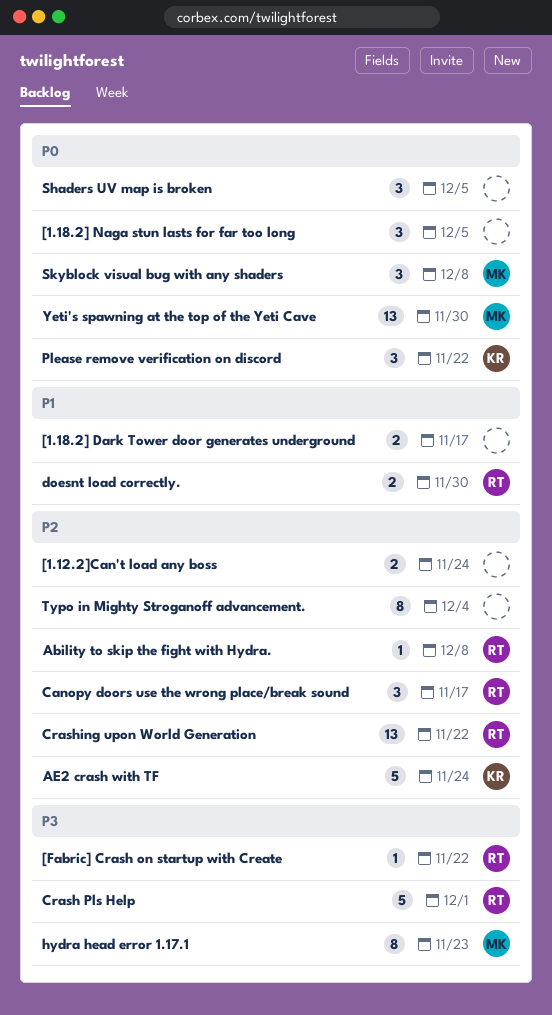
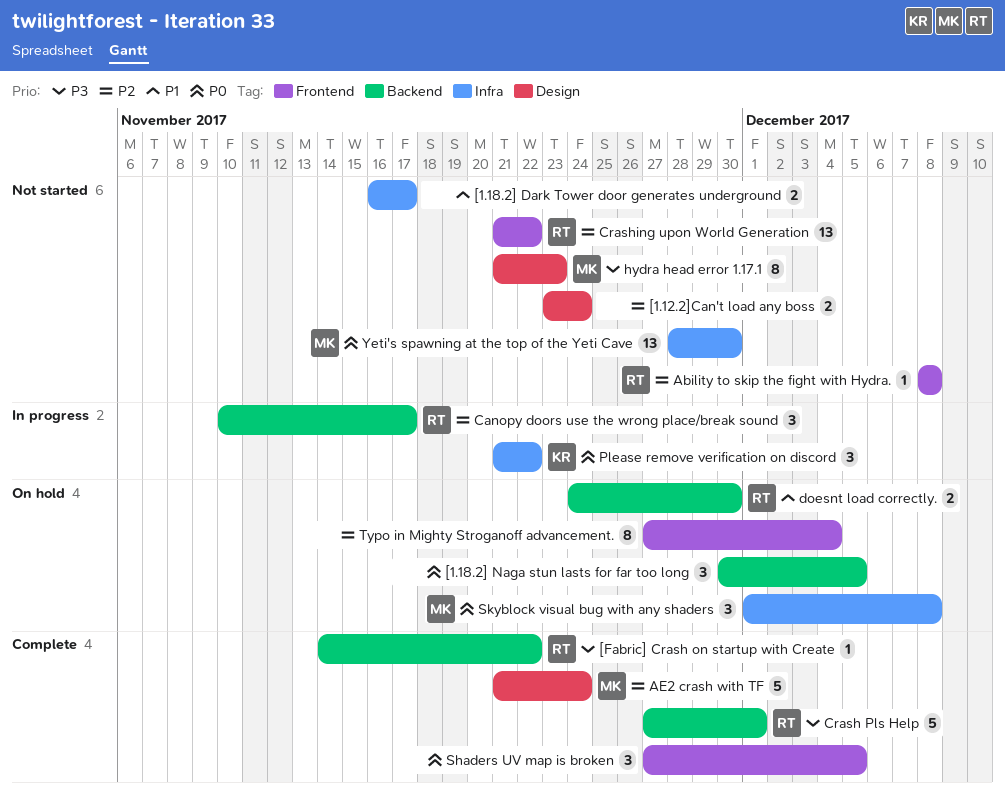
AE2 crash with TF, owner: KR -> MK

